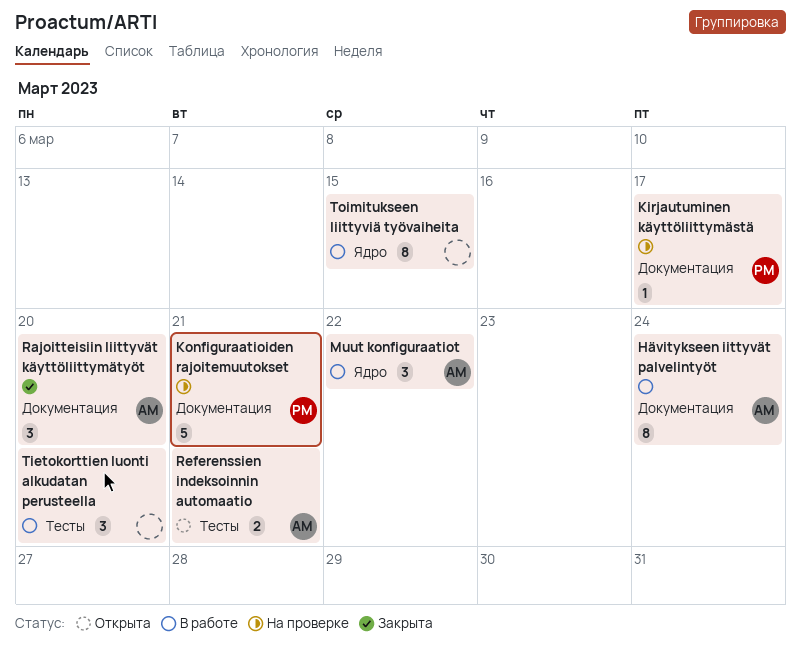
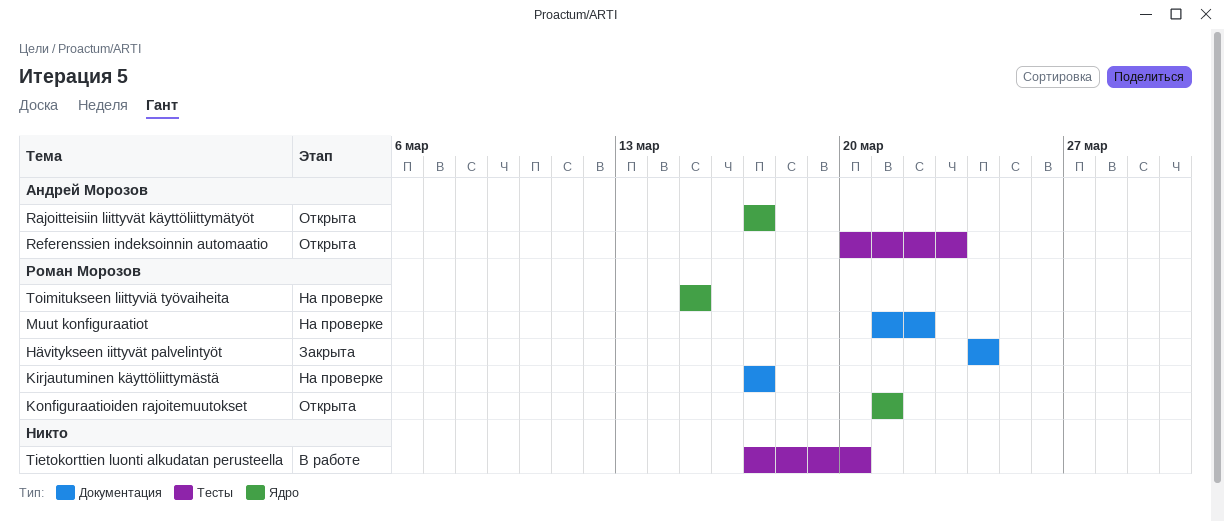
Hävitykseen iittyvät palvelintyöt, status: В работе -> Закрыта
Hävitykseen iittyvät palvelintyöt, owner: Андрей Морозов -> Роман Морозов
Konfiguraatioiden rajoitemuutokset, status: На проверке -> Открыта
Konfiguraatioiden rajoitemuutokset, label: Документация -> Ядро
Muut konfiguraatiot, status: В работе -> На проверке
Muut konfiguraatiot, owner: Андрей Морозов -> Роман Морозов
Muut konfiguraatiot, label: Ядро -> Документация
Rajoitteisiin liittyvät käyttöliittymätyöt, status: Закрыта -> Открыта
Rajoitteisiin liittyvät käyttöliittymätyöt, label: Документация -> Ядро
Rajoitteisiin liittyvät käyttöliittymätyöt, due: Mar 20 -> Mar 17
Referenssien indeksoinnin automaatio, due: Mar 21 -> Mar 23
Toimitukseen liittyviä työvaiheita, status: В работе -> На проверке
Toimitukseen liittyviä työvaiheita, owner: none -> Роман Морозов

